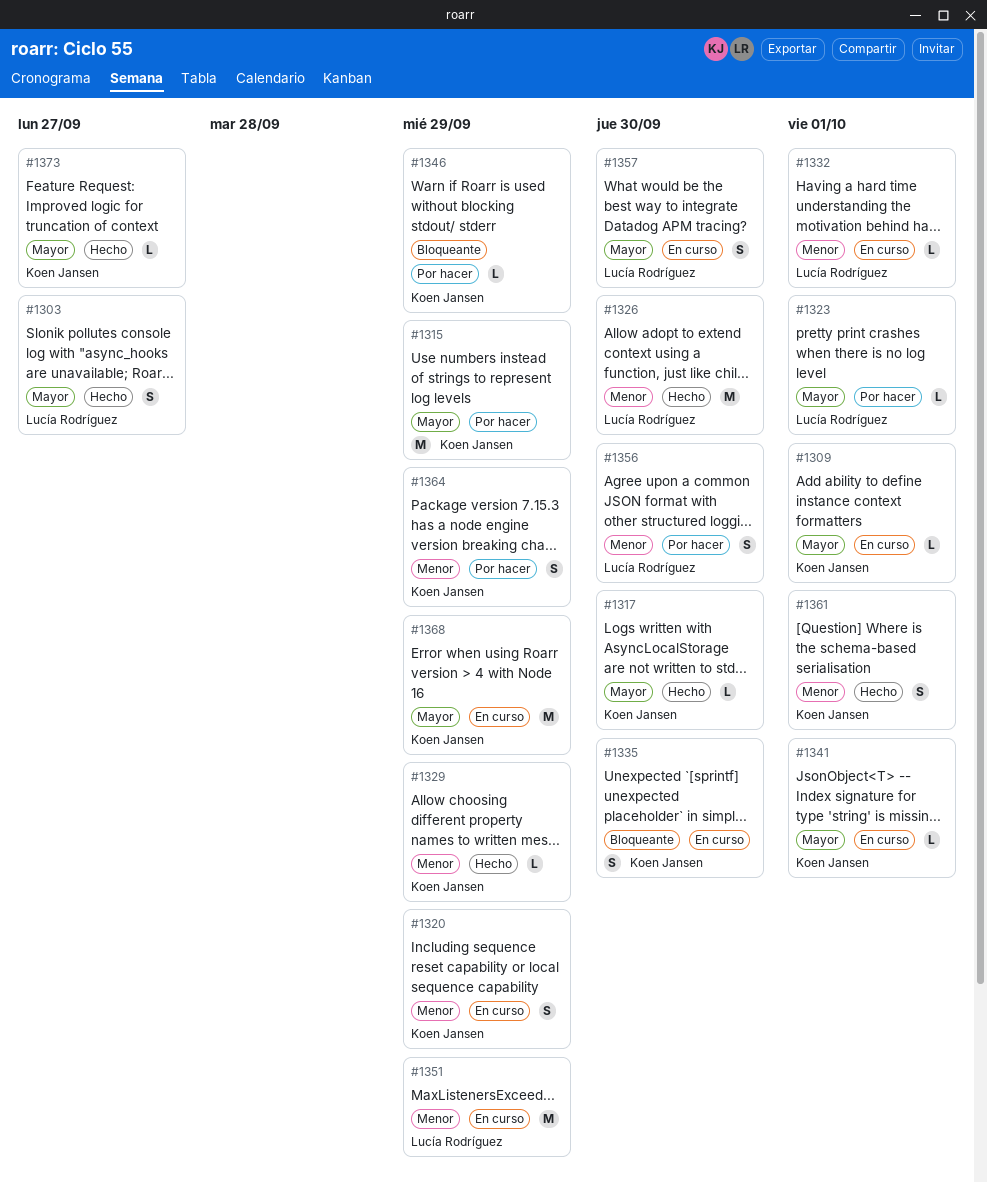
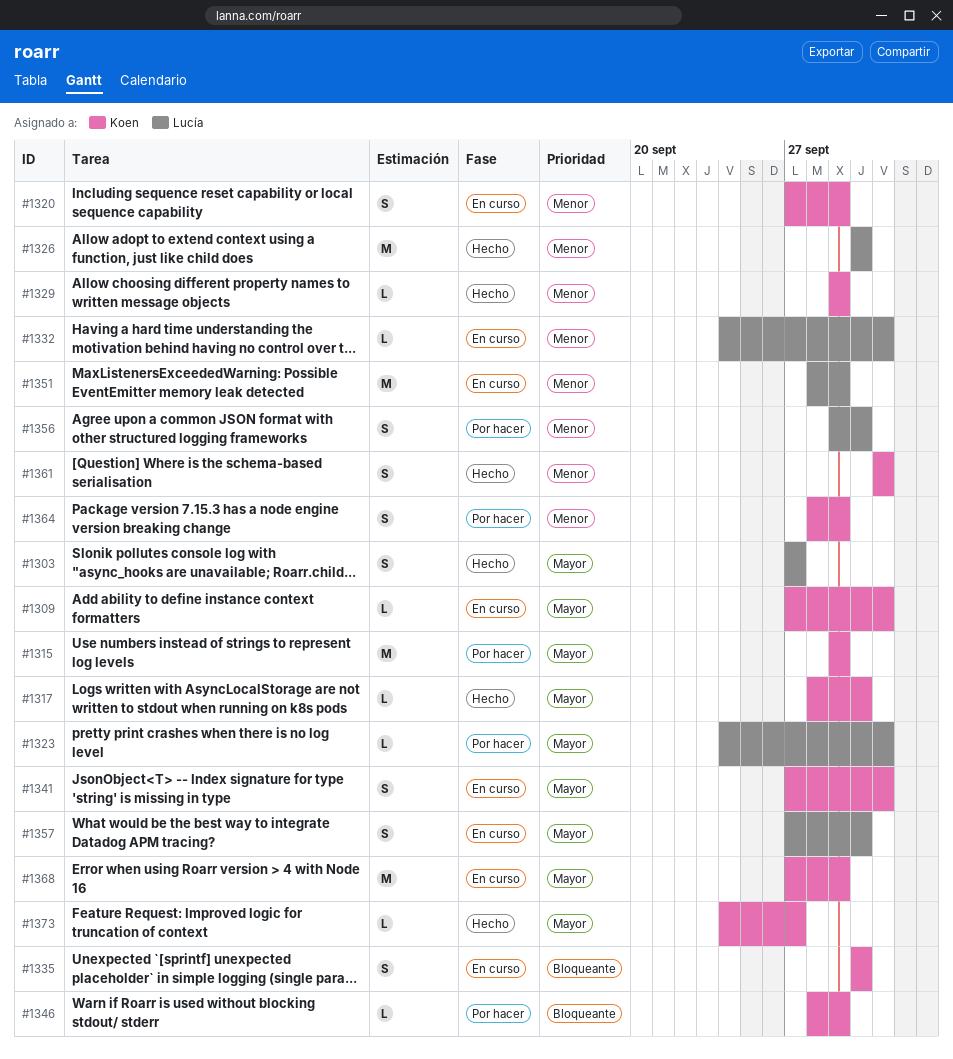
#1341, estimate: L -> S

